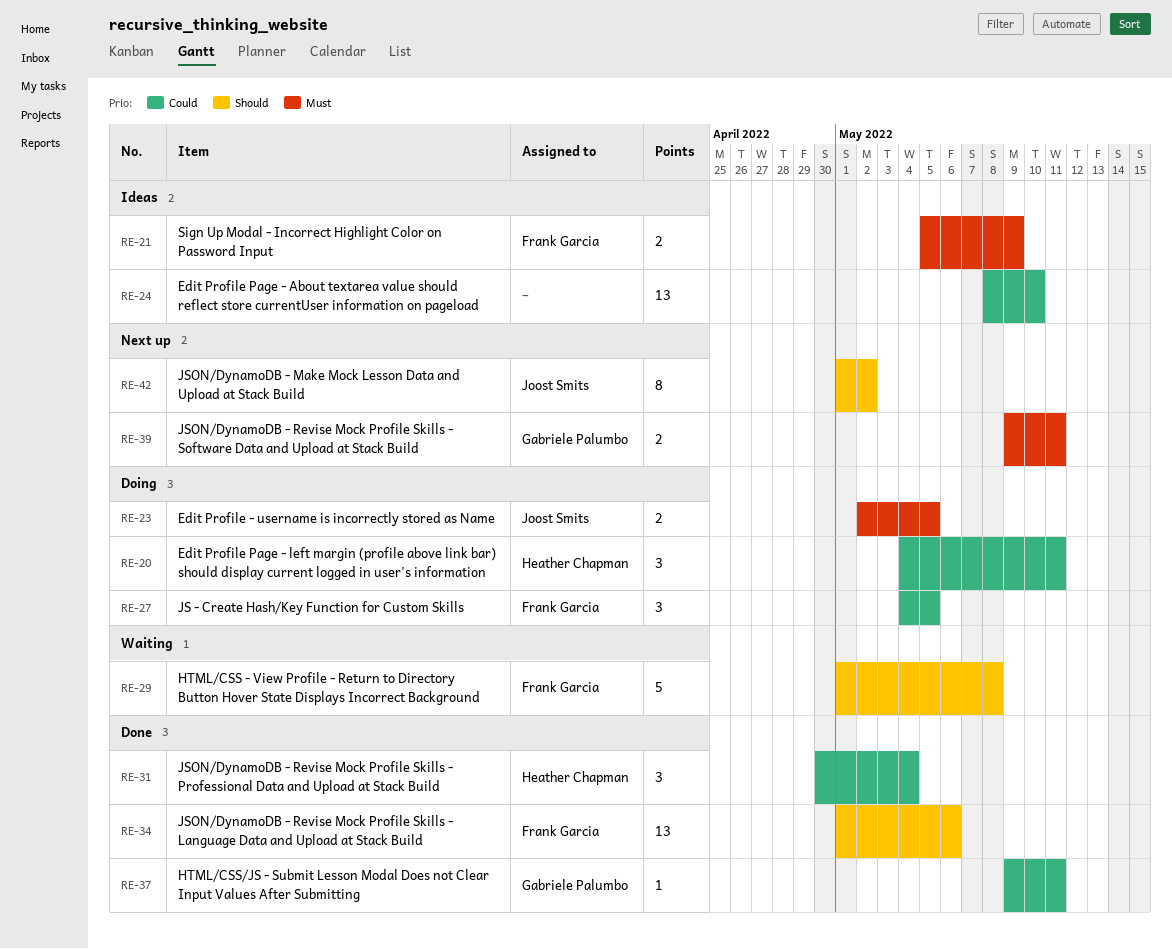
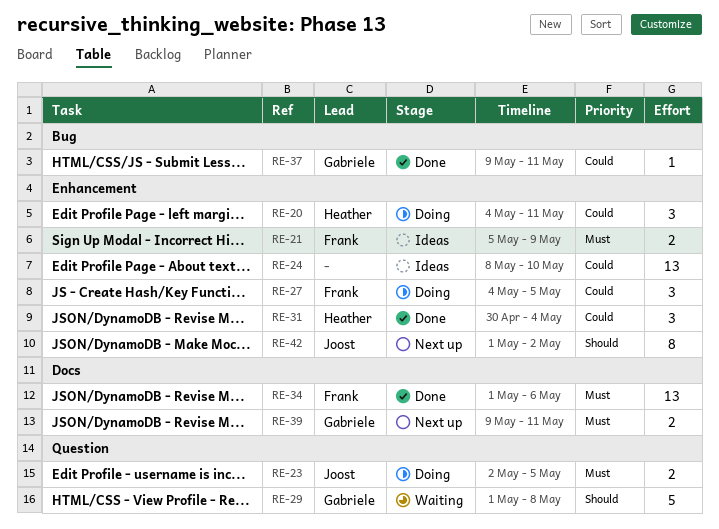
RE-29, owner: Frank Garcia -> Gabriele Palumbo
RE-34, priority: Should -> Must

